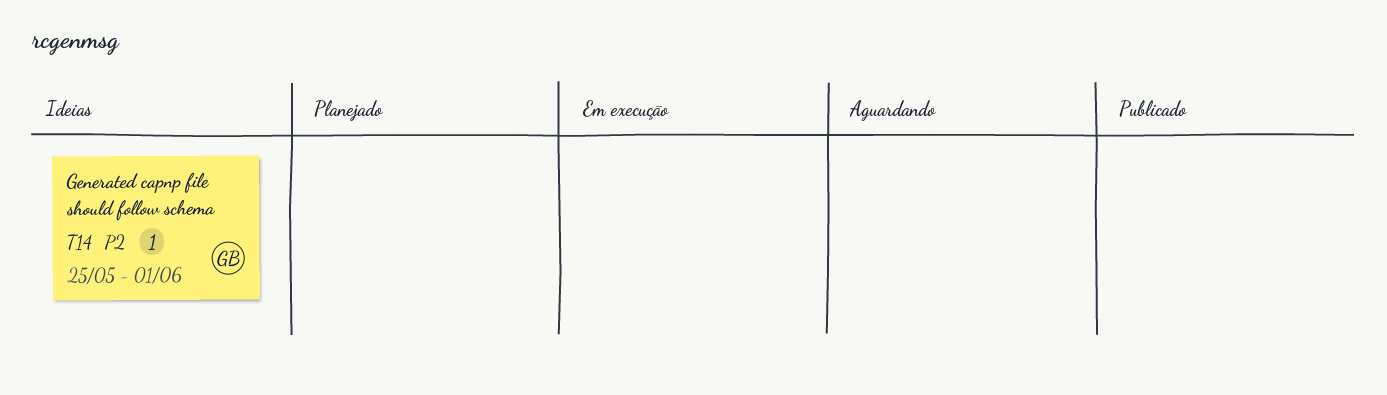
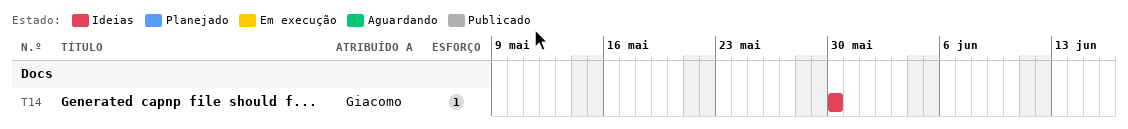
T14, start: May 25 -> May 30
T14, due: Jun 1 -> May 30

